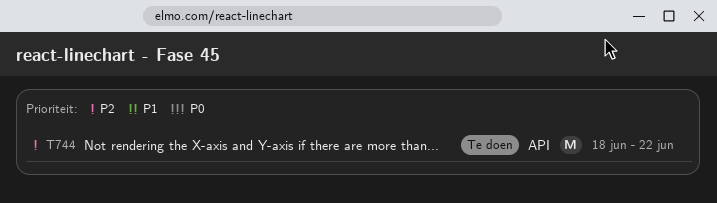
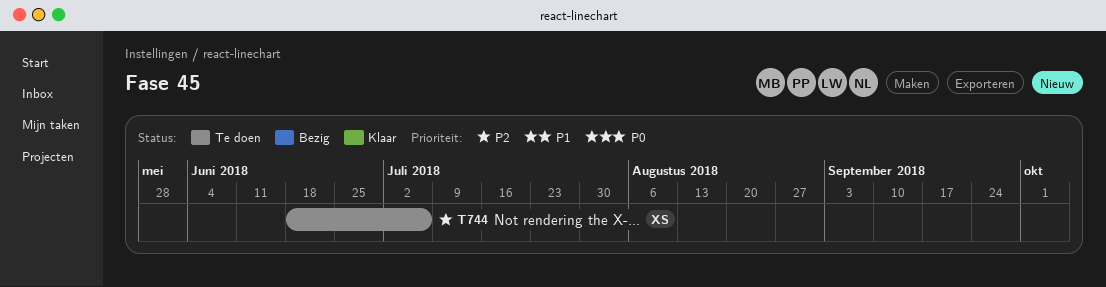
T744, estimate: M -> XS
T744, due: Jun 22 -> Jul 6

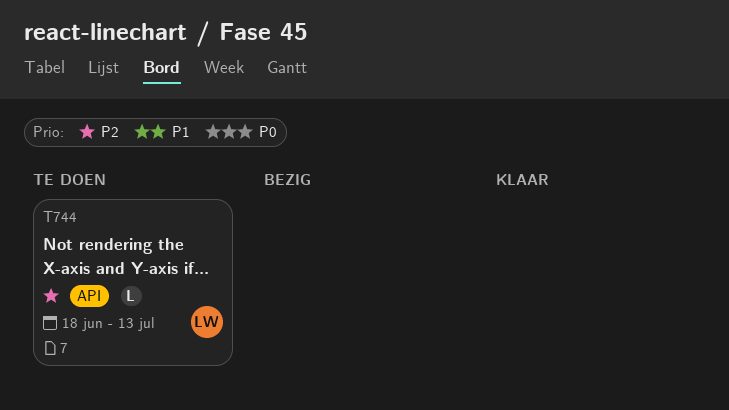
T744, estimate: XS -> L
T744, due: Jul 6 -> Jul 13

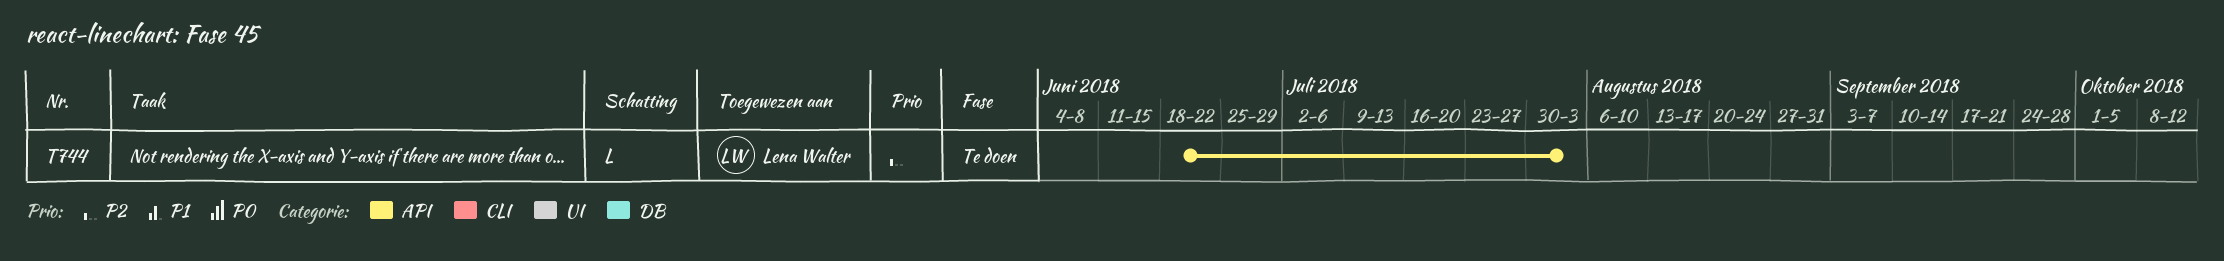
T744, due: Jul 13 -> Aug 3

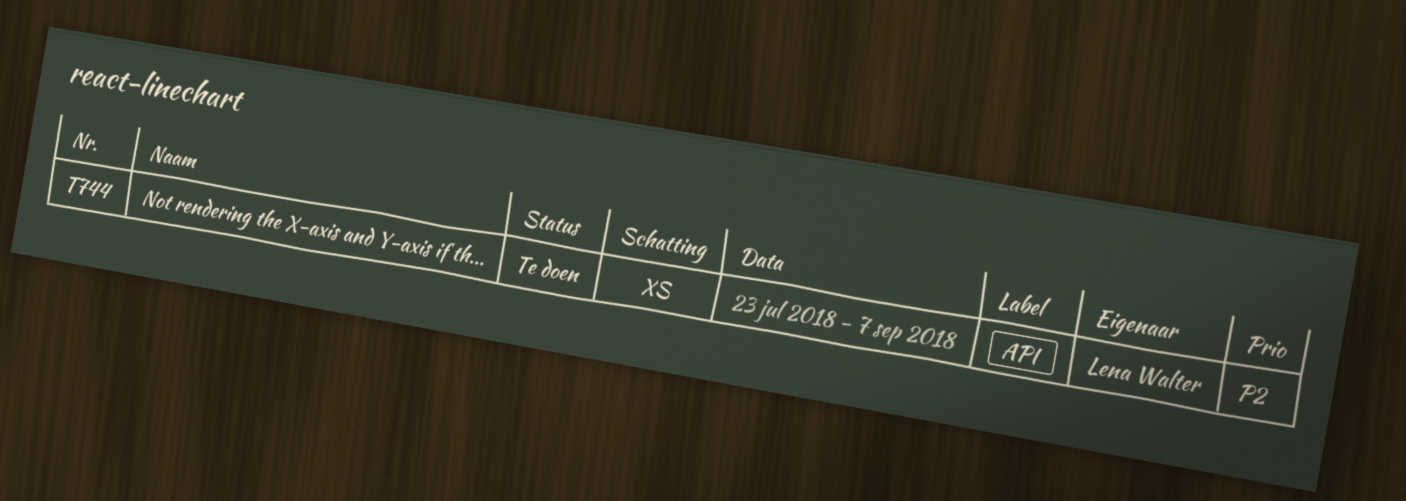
T744, estimate: L -> XS
T744, start: Jun 18 -> Jul 23
T744, due: Aug 3 -> Sep 7

